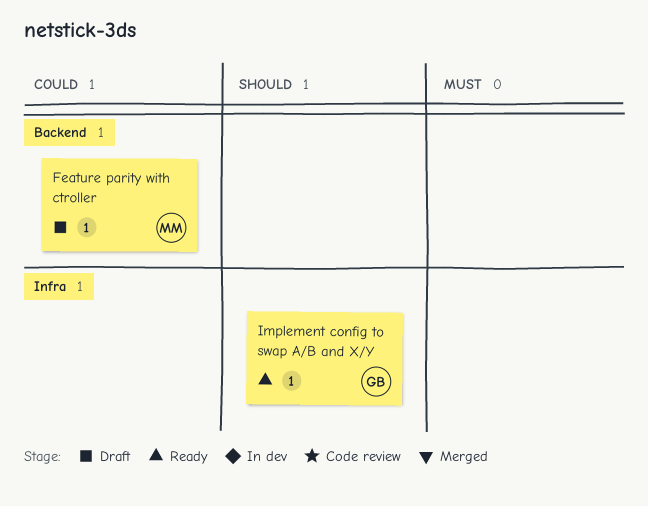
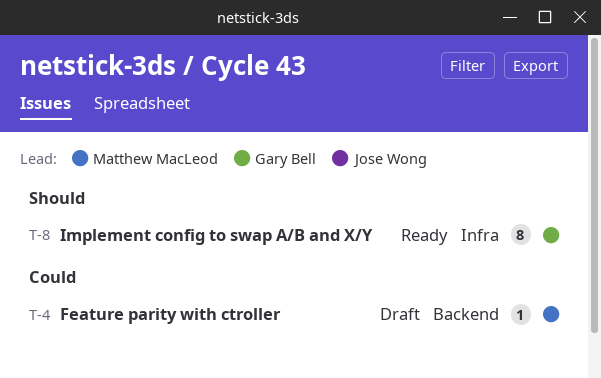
Implement config to swap A/B and X/Y, estimate: 1 -> 8

